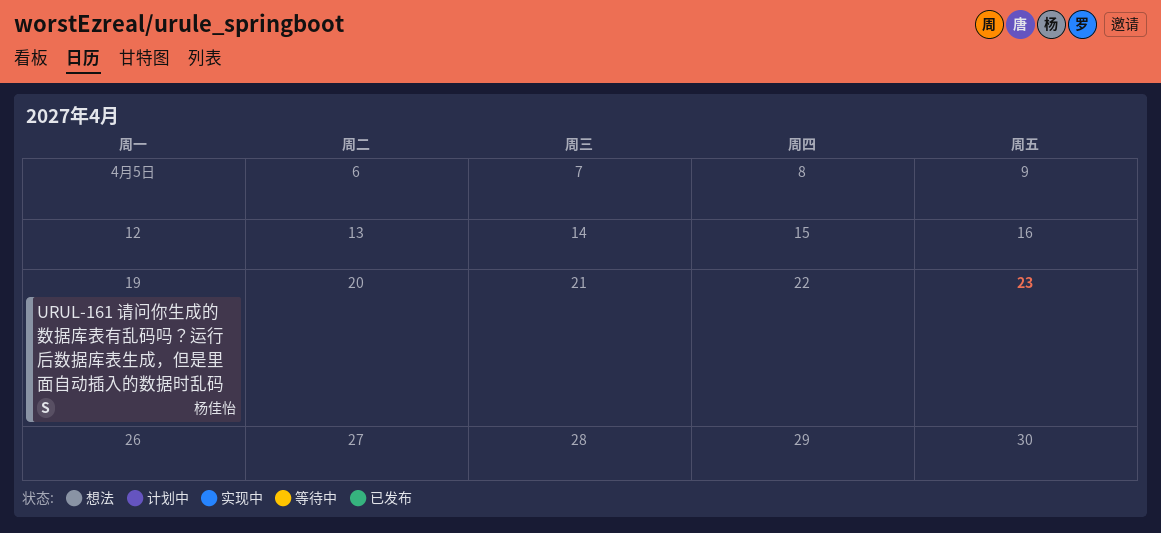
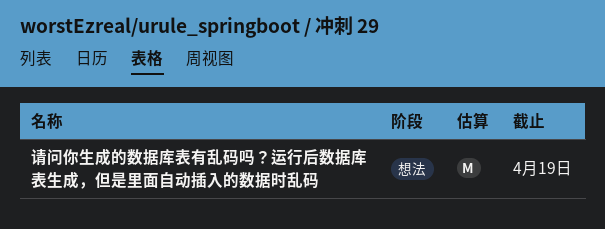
请问你生成的数据库表有乱码吗？运行后数据库表生成，但是里面自动插入的数据时乱码, estimate: S -> M

